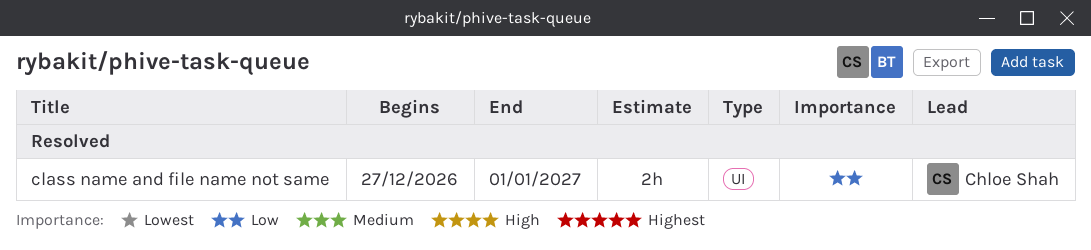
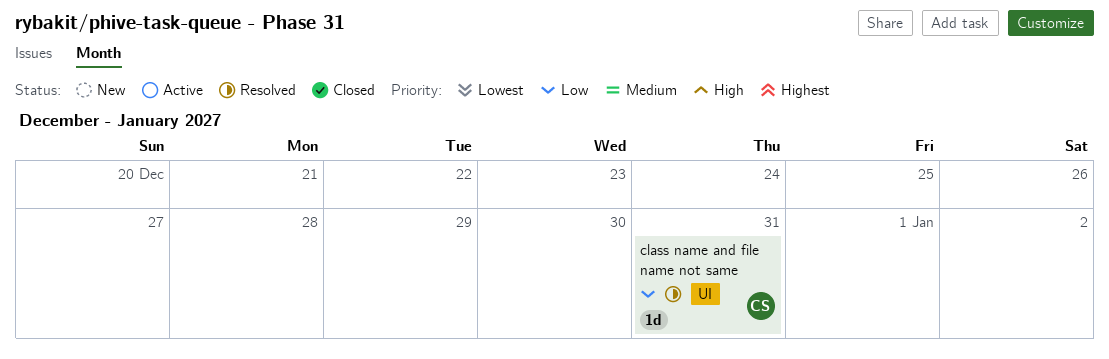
class name and file name not same, estimate: 2h -> 1d
class name and file name not same, due: Jan 1 -> Dec 31

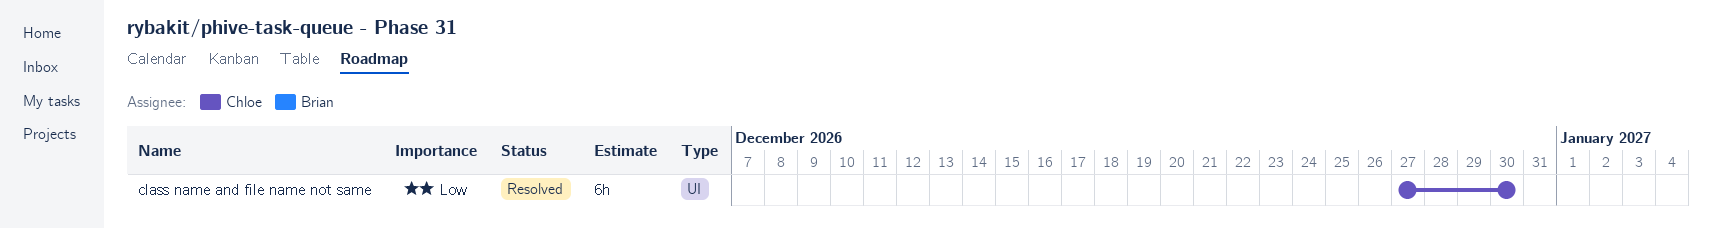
class name and file name not same, estimate: 1d -> 6h
class name and file name not same, due: Dec 31 -> Dec 30

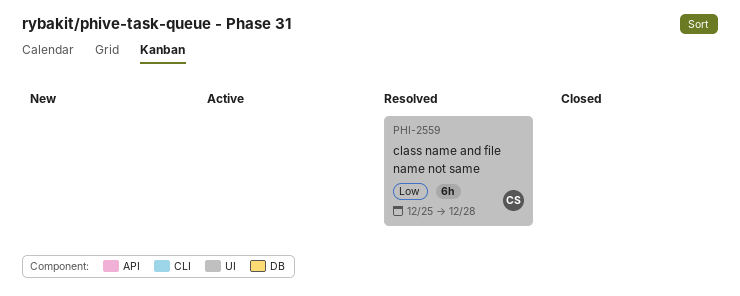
class name and file name not same, start: Dec 27 -> Dec 25
class name and file name not same, due: Dec 30 -> Dec 28

